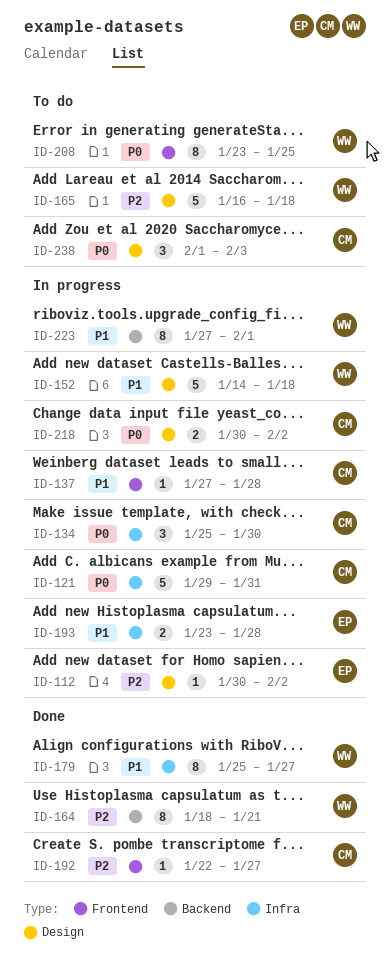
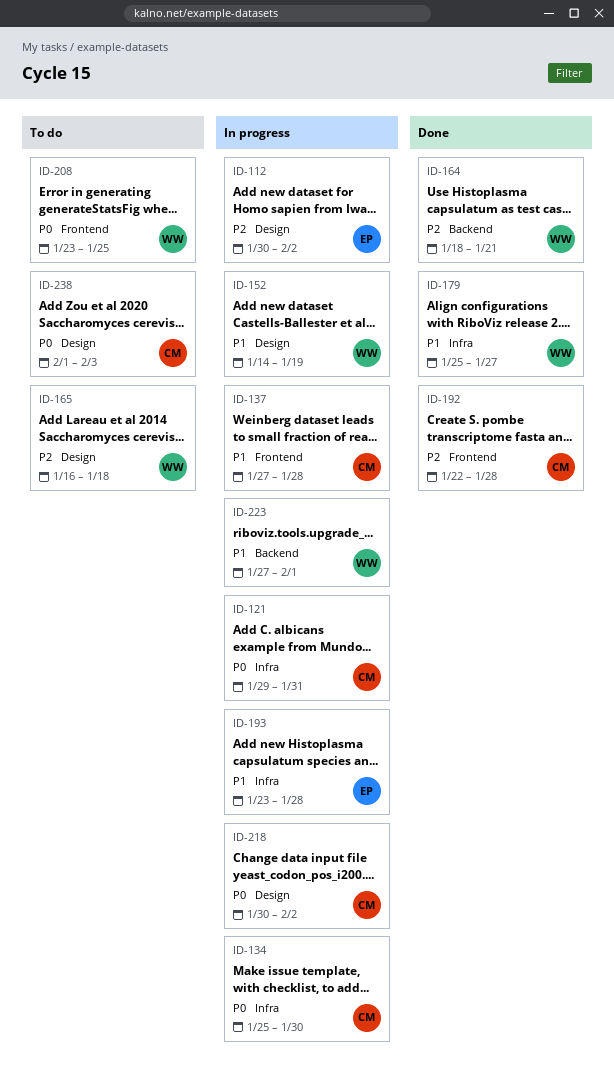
ID-152, due: Jan 18 -> Jan 19
ID-192, due: Jan 27 -> Jan 28

